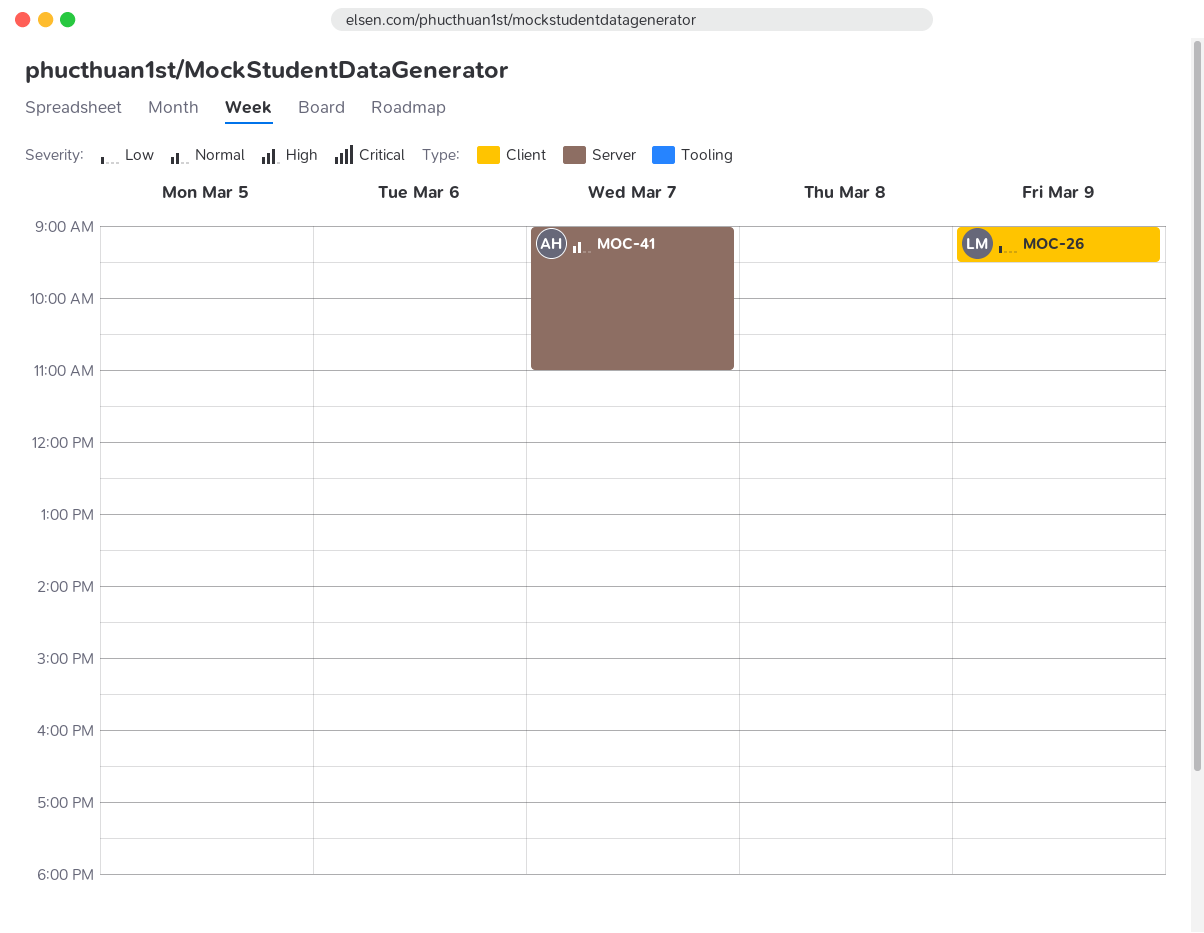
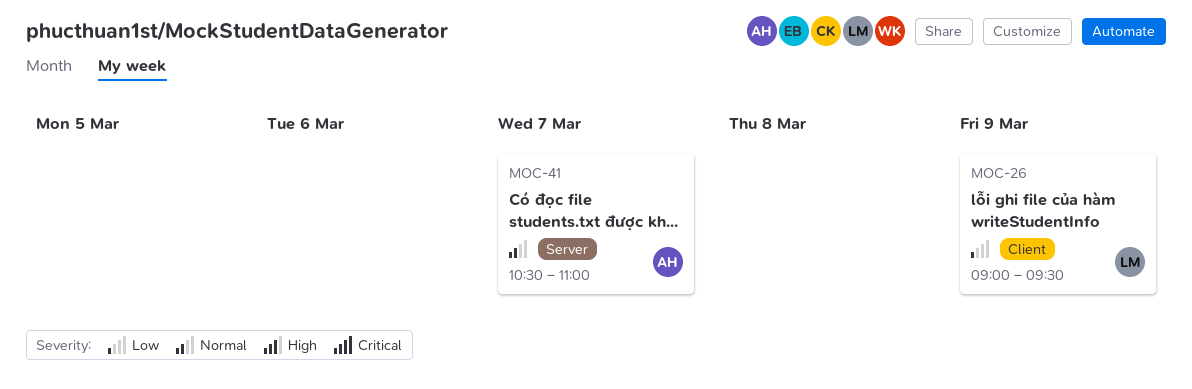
MOC-41, begins: 09:00 -> 10:30

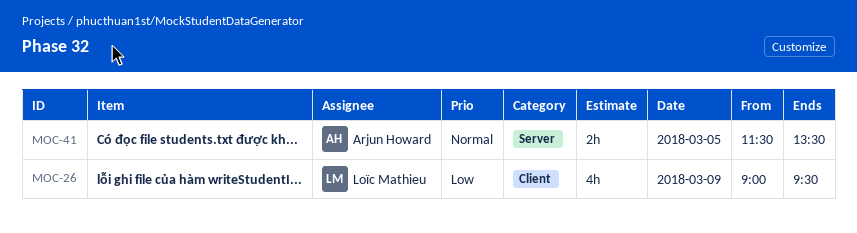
MOC-41, day: Mar 7 -> Mar 5
MOC-41, begins: 10:30 -> 11:30
MOC-41, ends: 11:00 -> 13:30

